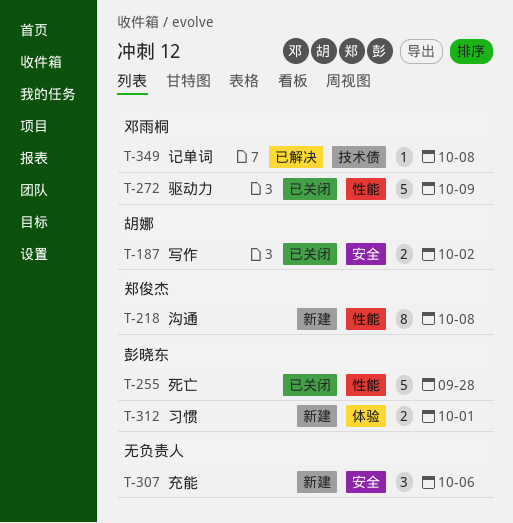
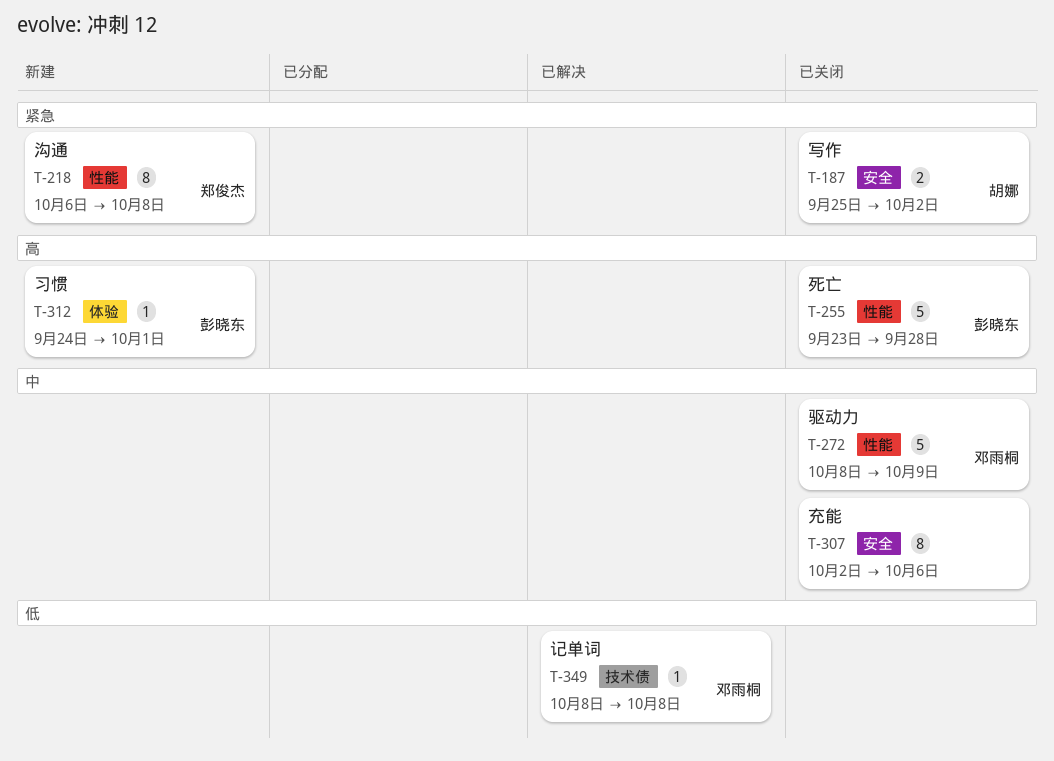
T-307, status: 新建 -> 已关闭
T-307, estimate: 3 -> 8
T-312, estimate: 2 -> 1

